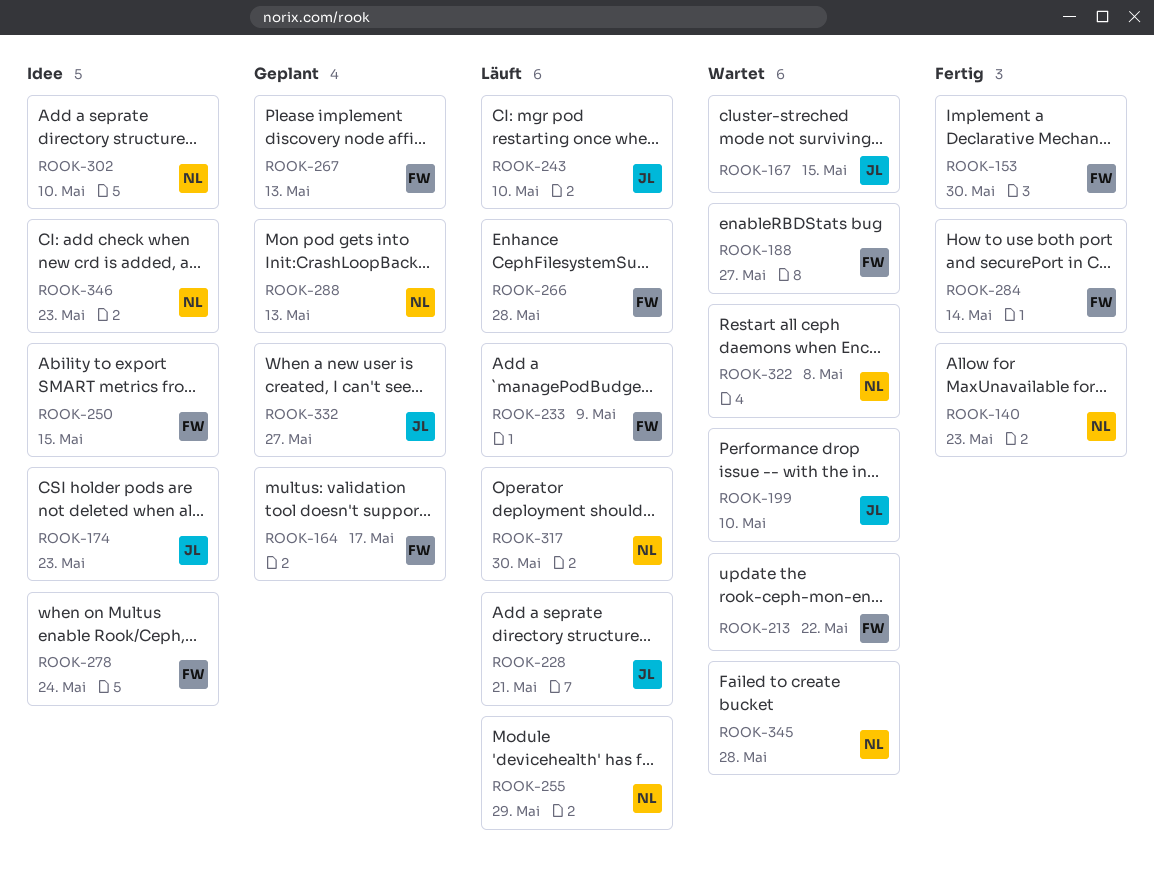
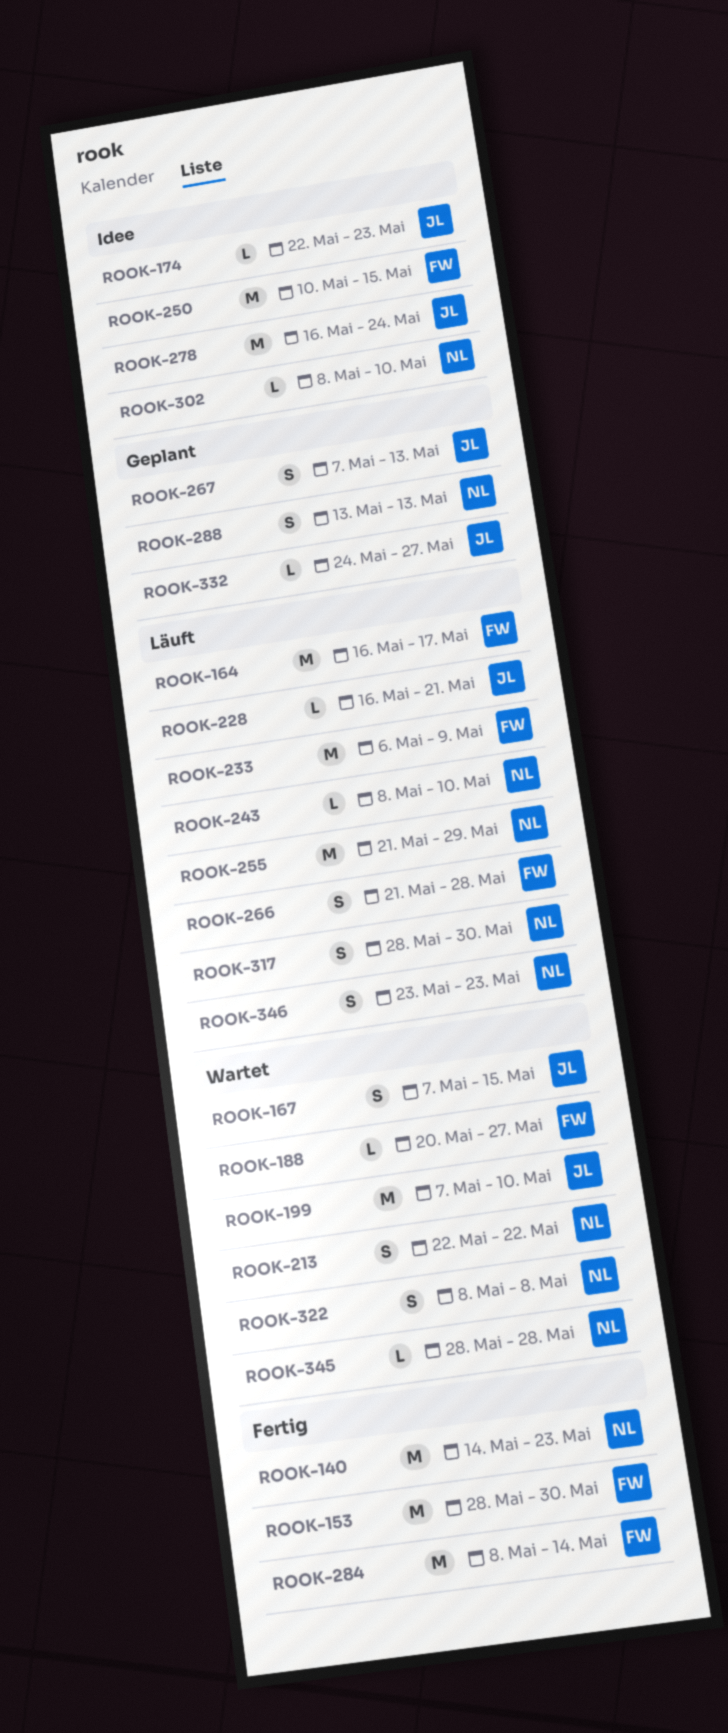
ROOK-164, status: Geplant -> Läuft
ROOK-213, owner: FW -> NL
ROOK-243, owner: JL -> NL
ROOK-267, owner: FW -> JL
ROOK-278, owner: FW -> JL
ROOK-346, status: Idee -> Läuft

